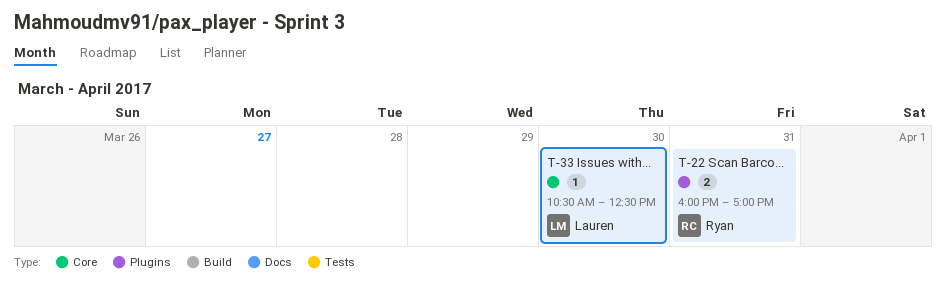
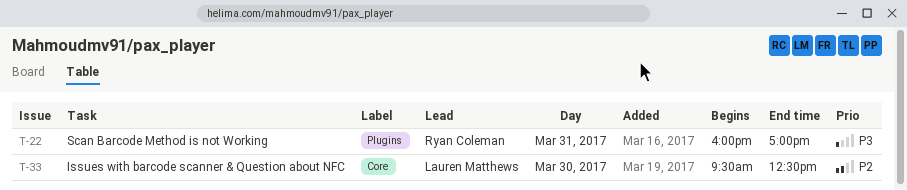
T-33, begins: 10:30 -> 09:30

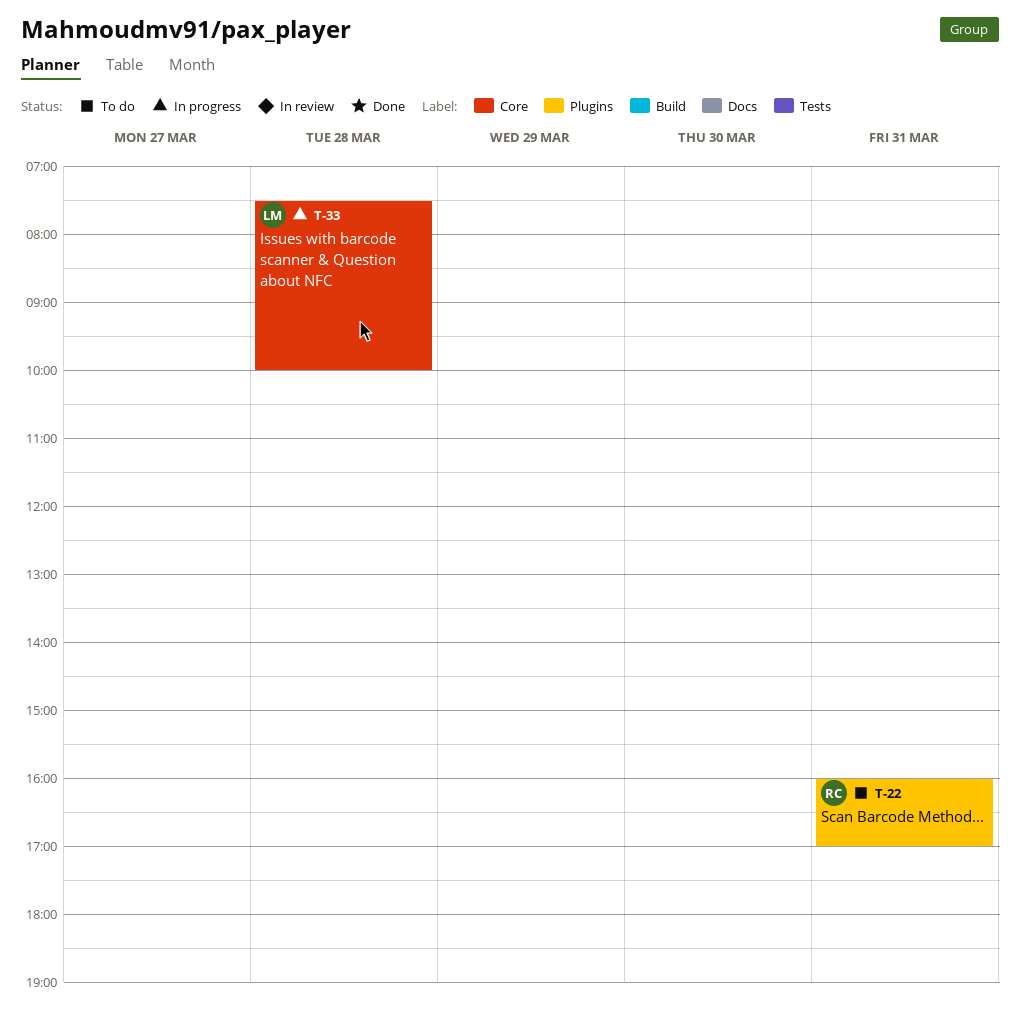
T-33, day: Mar 30 -> Mar 28
T-33, begins: 09:30 -> 07:30
T-33, ends: 12:30 -> 10:00

